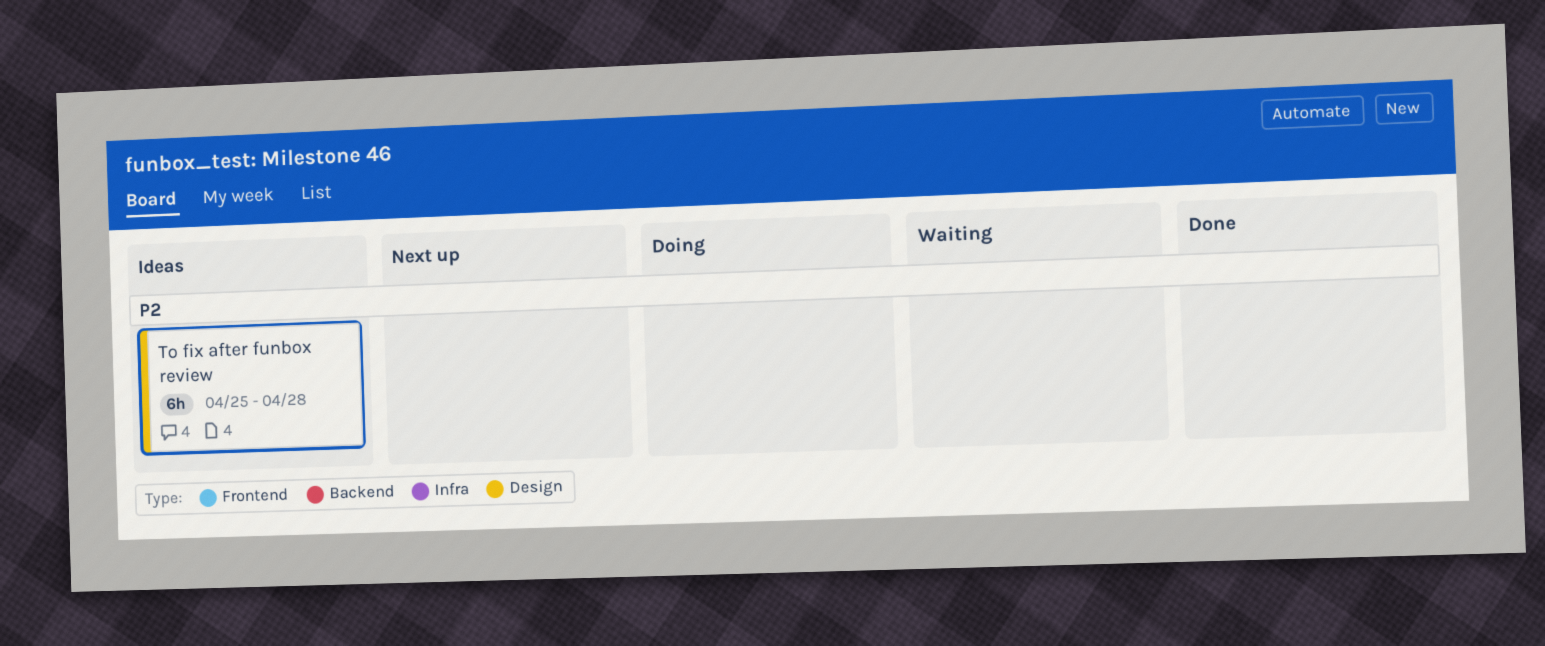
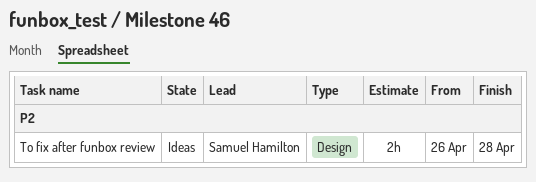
To fix after funbox review, estimate: 6h -> 2h
To fix after funbox review, start: Apr 25 -> Apr 26

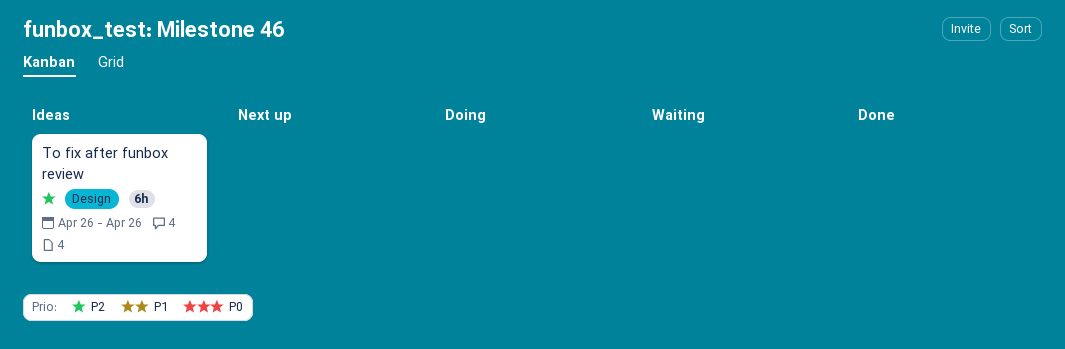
To fix after funbox review, estimate: 2h -> 6h
To fix after funbox review, due: Apr 28 -> Apr 26

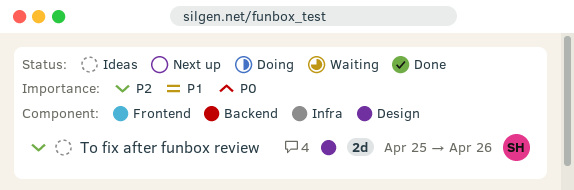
To fix after funbox review, estimate: 6h -> 2d
To fix after funbox review, start: Apr 26 -> Apr 25

